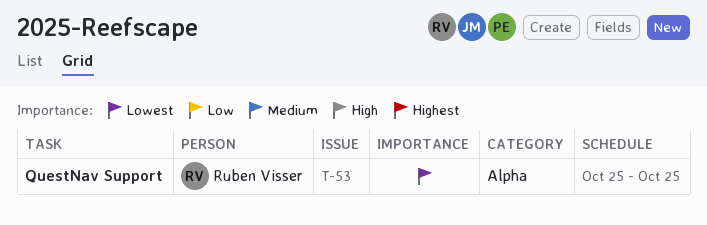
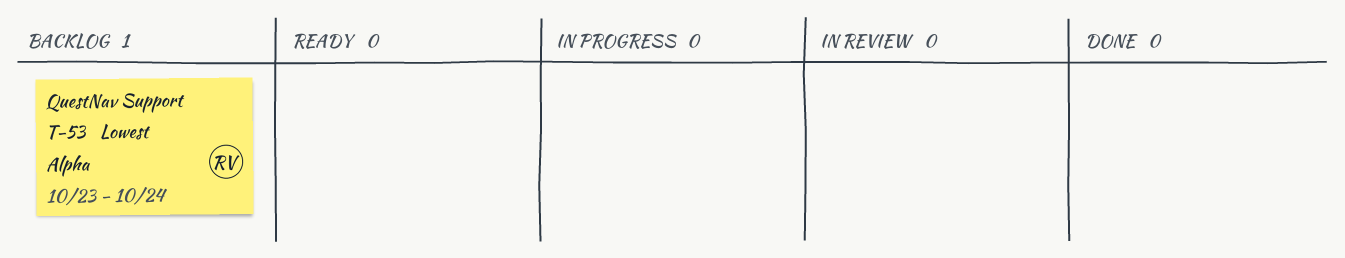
T-53, start: Oct 25 -> Oct 23
T-53, due: Oct 25 -> Oct 24

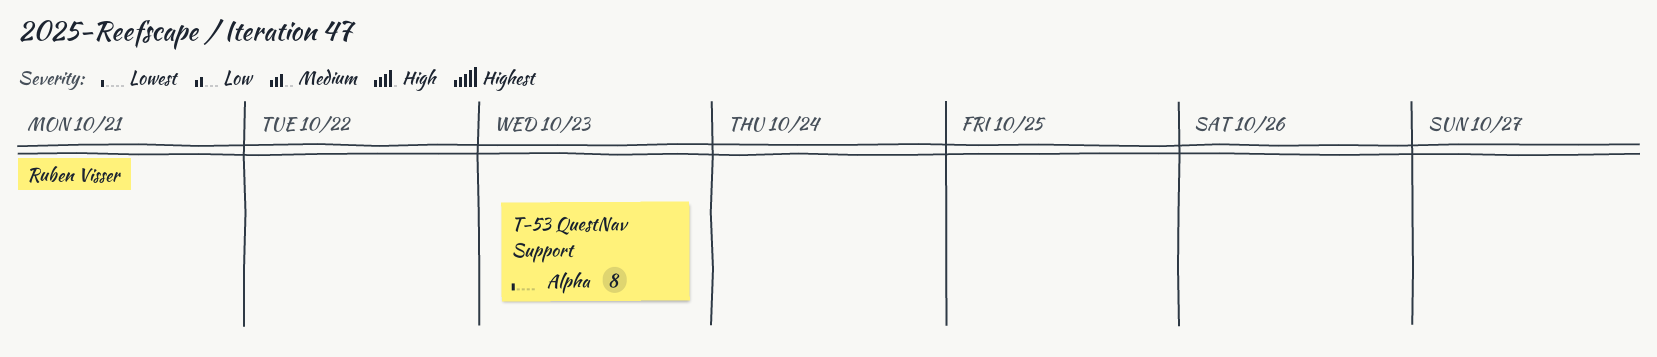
T-53, due: Oct 24 -> Oct 23

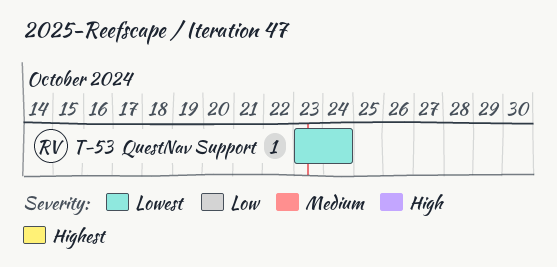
T-53, estimate: 8 -> 1
T-53, due: Oct 23 -> Oct 24

